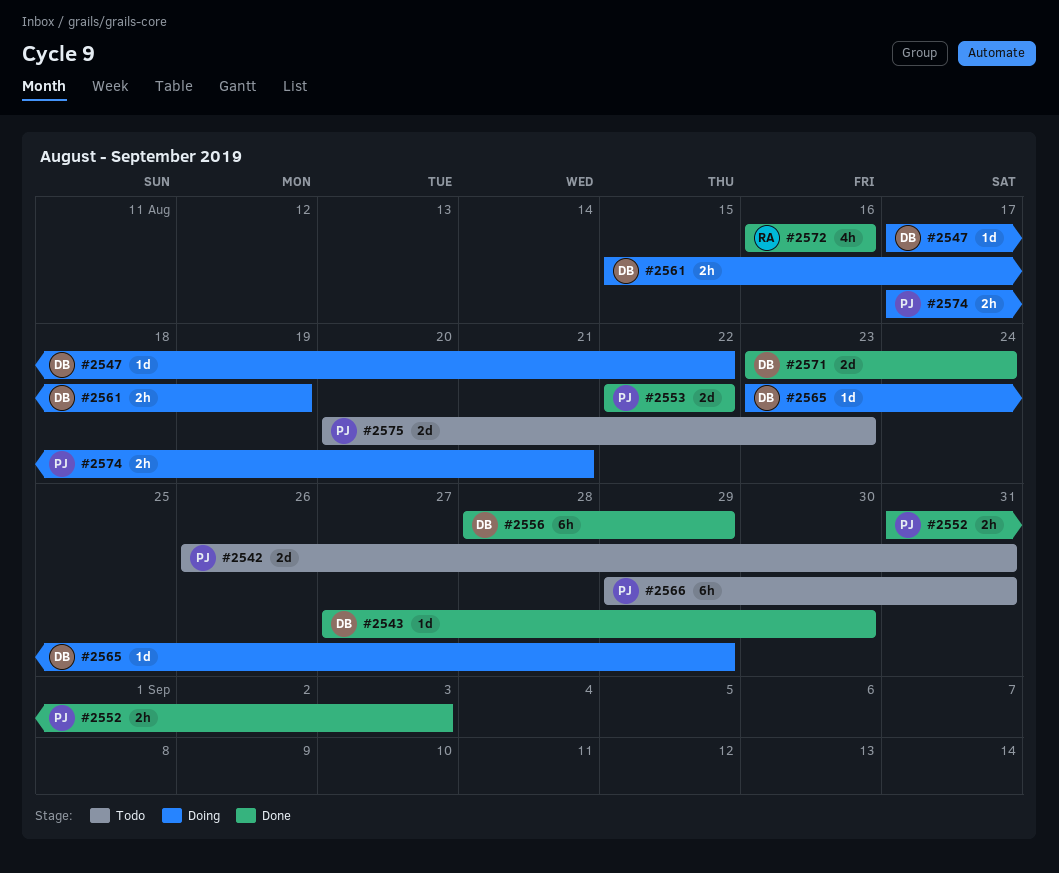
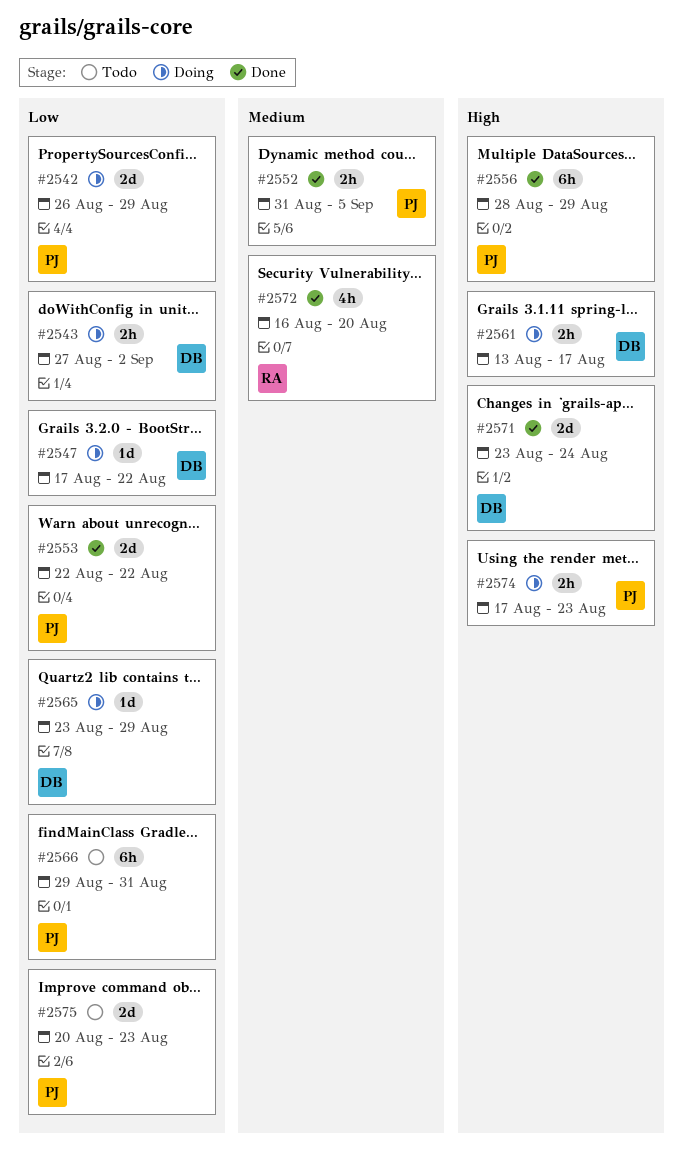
#2542, status: Todo -> Doing
#2542, due: Aug 31 -> Aug 29
#2543, status: Done -> Doing
#2543, estimate: 1d -> 2h
#2543, due: Aug 30 -> Sep 2
#2552, due: Sep 3 -> Sep 5
#2556, owner: DB -> PJ
#2561, start: Aug 15 -> Aug 13
#2561, due: Aug 19 -> Aug 17
#2572, due: Aug 16 -> Aug 20
#2574, due: Aug 21 -> Aug 23

